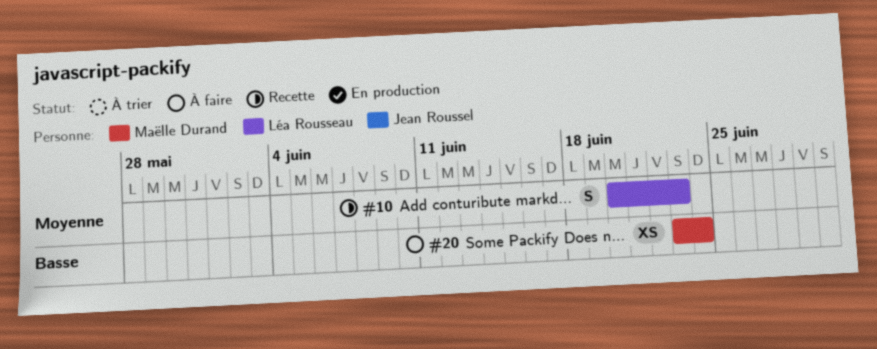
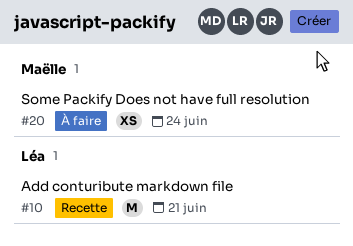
#10, estimate: S -> M
#10, due: Jun 23 -> Jun 21

